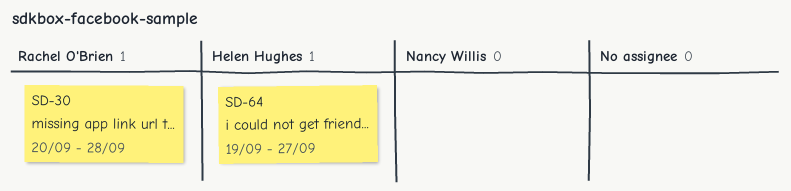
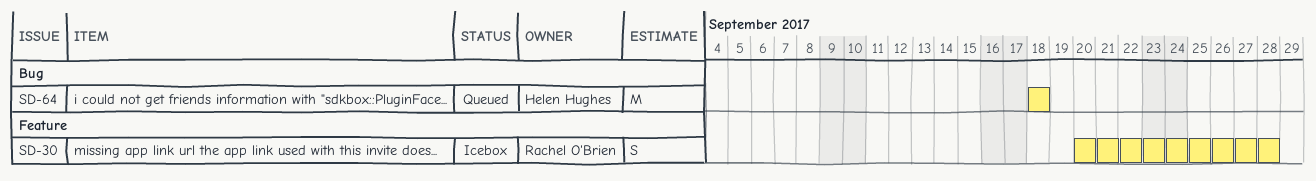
SD-64, start: Sep 19 -> Sep 18
SD-64, due: Sep 27 -> Sep 18

